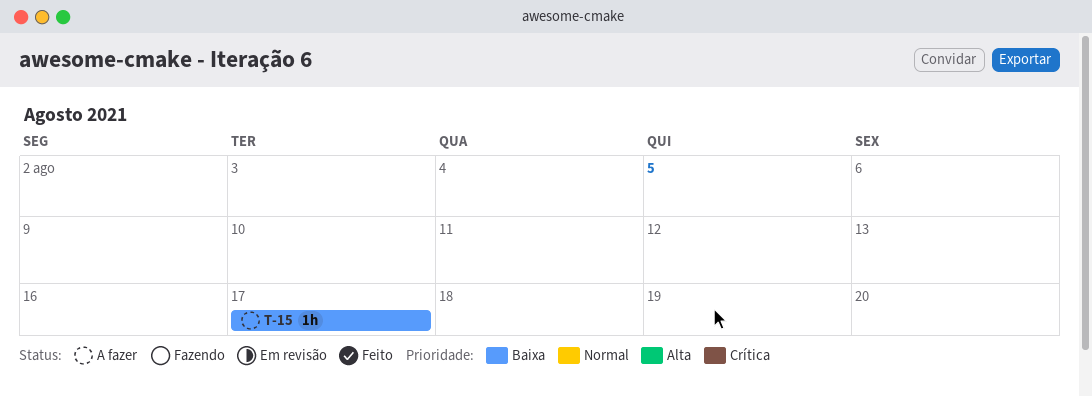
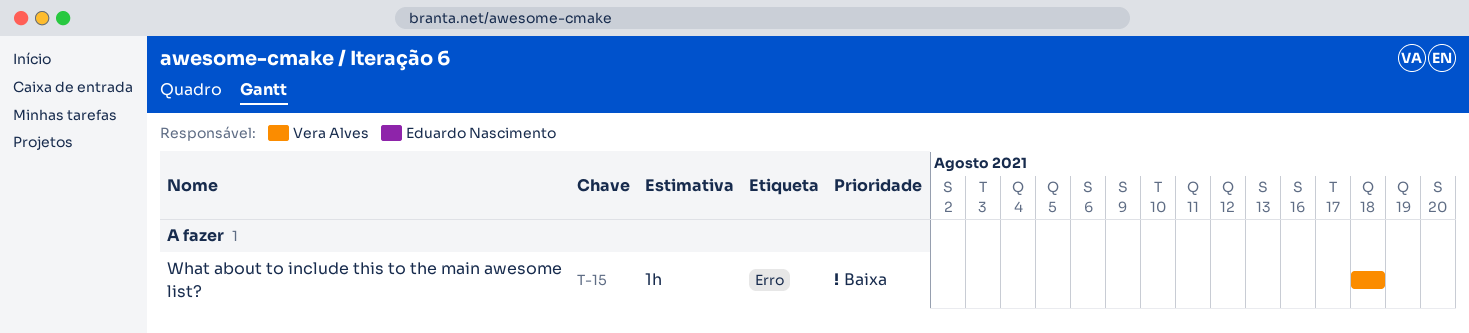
T-15, start: Aug 17 -> Aug 18
T-15, due: Aug 17 -> Aug 18

